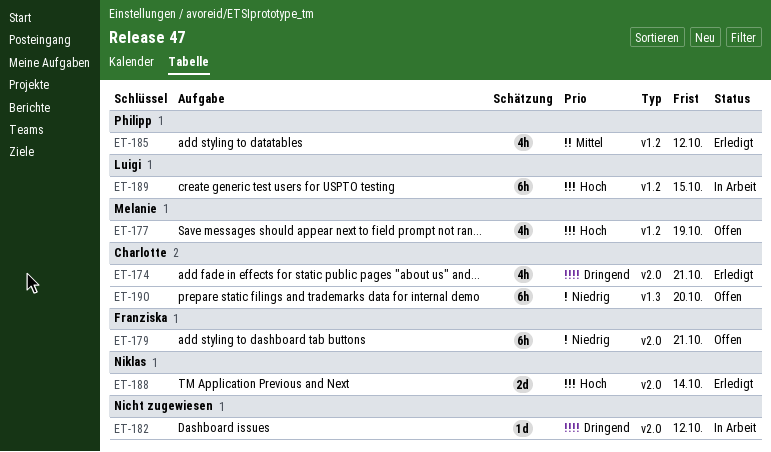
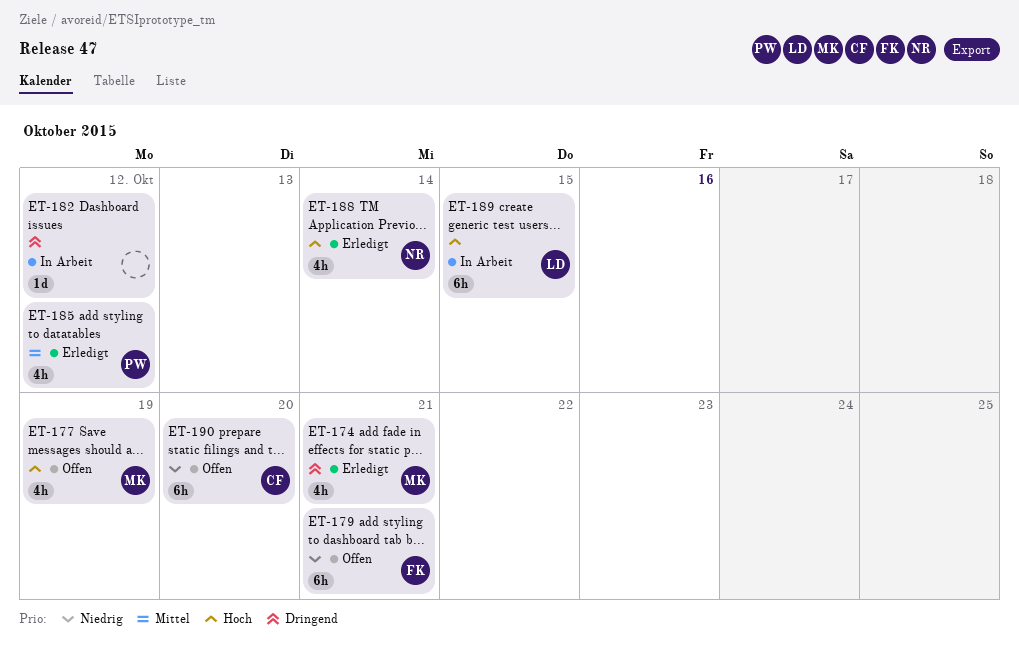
ET-174, owner: Charlotte -> Melanie
ET-188, estimate: 2d -> 4h

